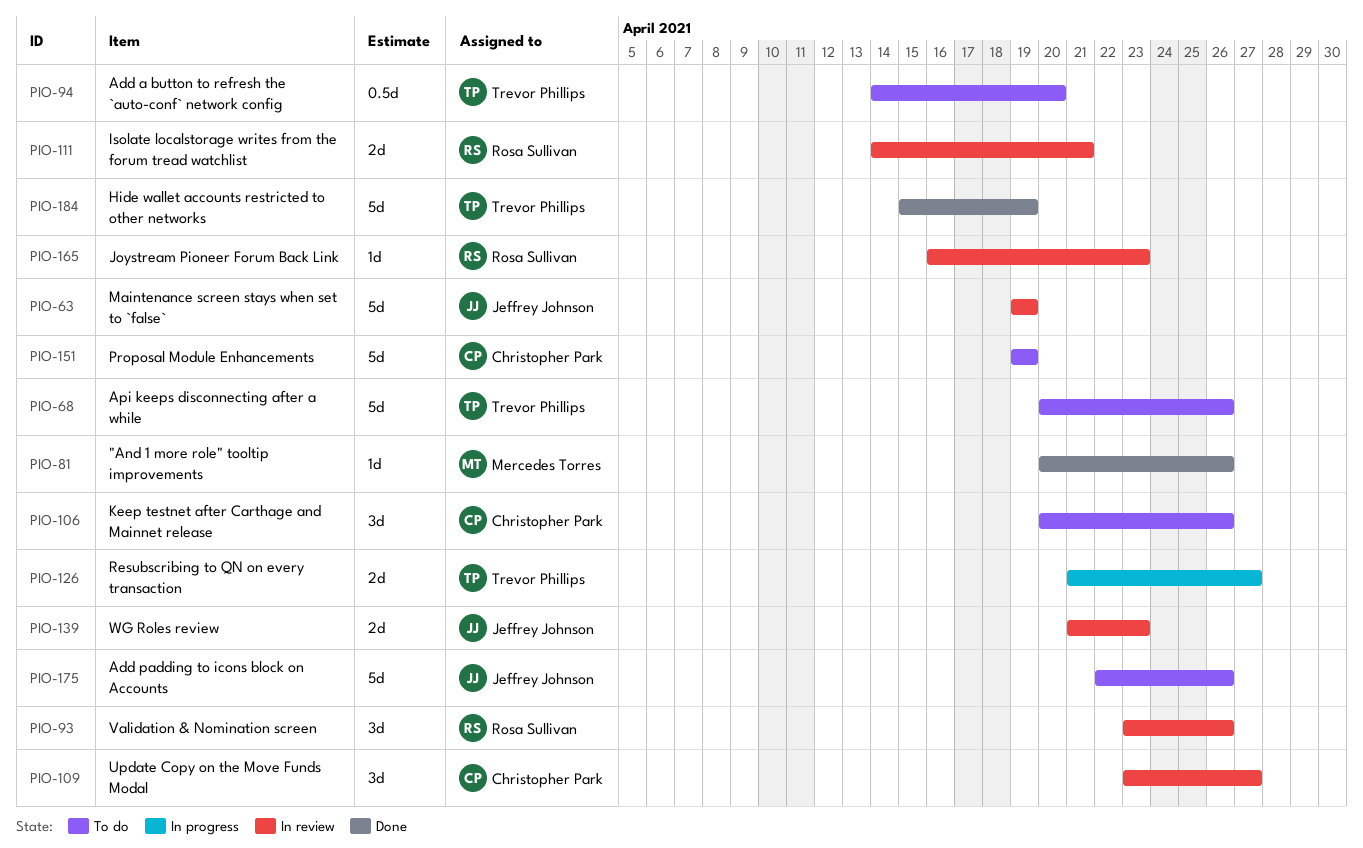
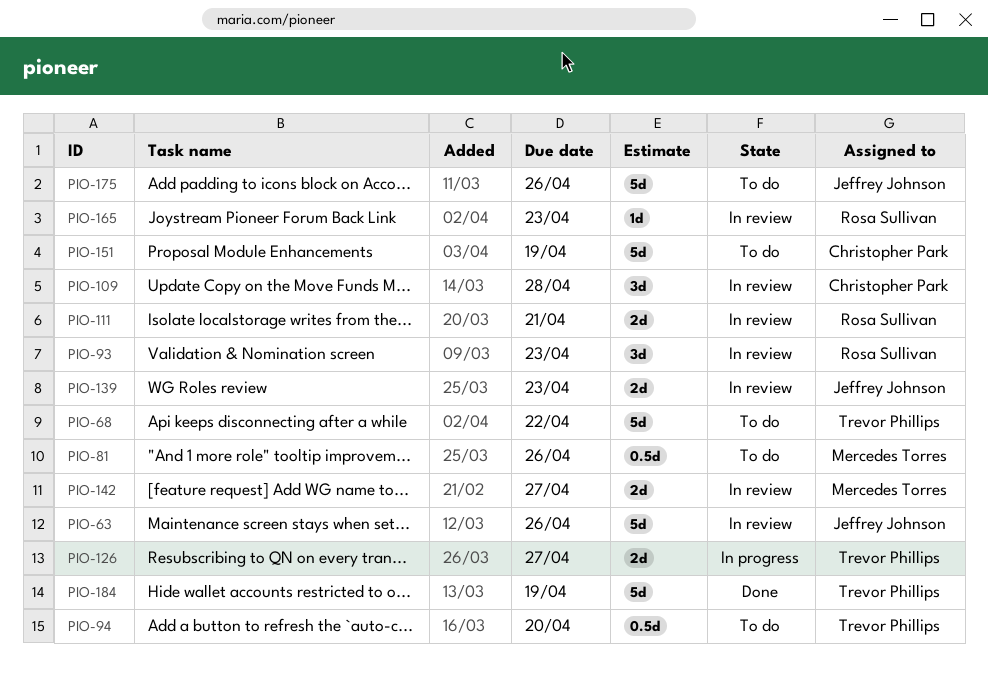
PIO-63, due: Apr 19 -> Apr 26
PIO-68, due: Apr 26 -> Apr 22
PIO-81, status: Done -> To do
PIO-81, estimate: 1d -> 0.5d
PIO-93, due: Apr 26 -> Apr 23
PIO-106: present -> none
PIO-109, due: Apr 27 -> Apr 28
PIO-142: none -> present

